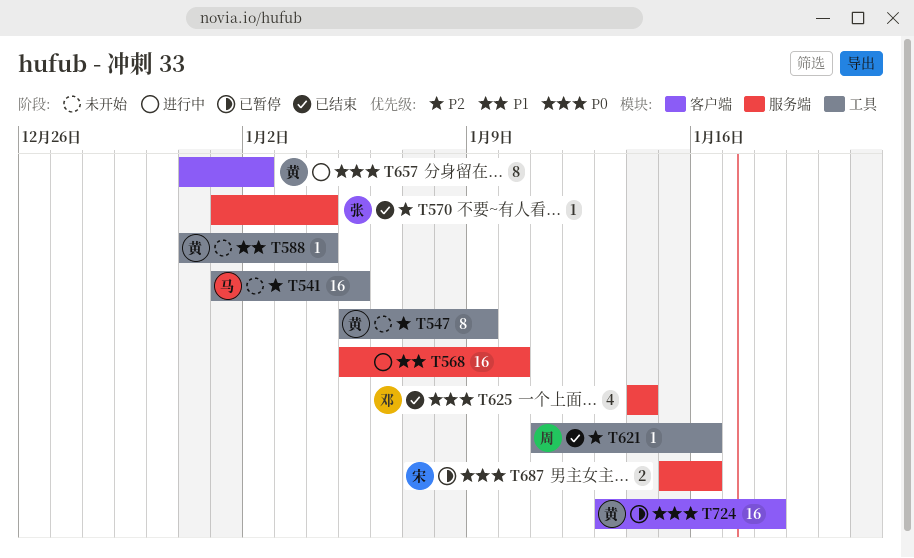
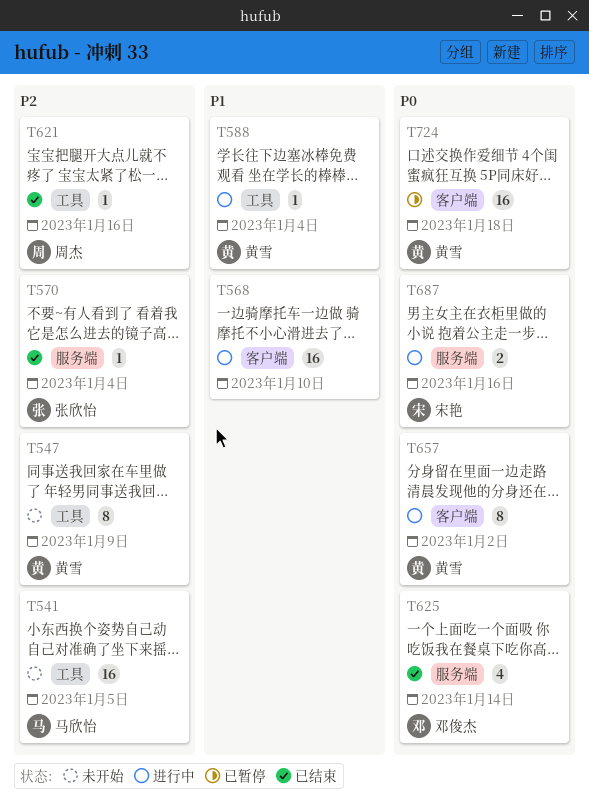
T568, label: 服务端 -> 客户端
T588, status: 未开始 -> 进行中
T687, status: 已暂停 -> 进行中

